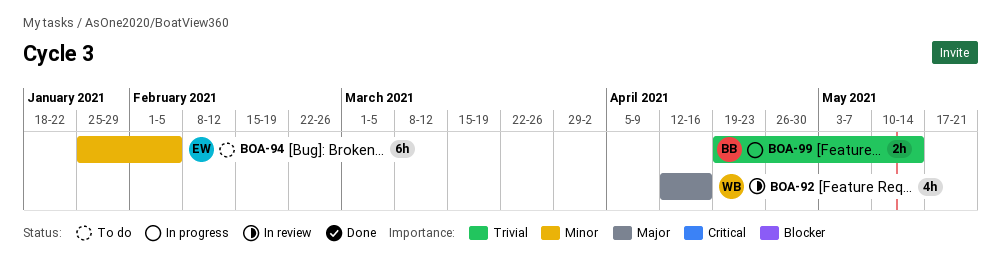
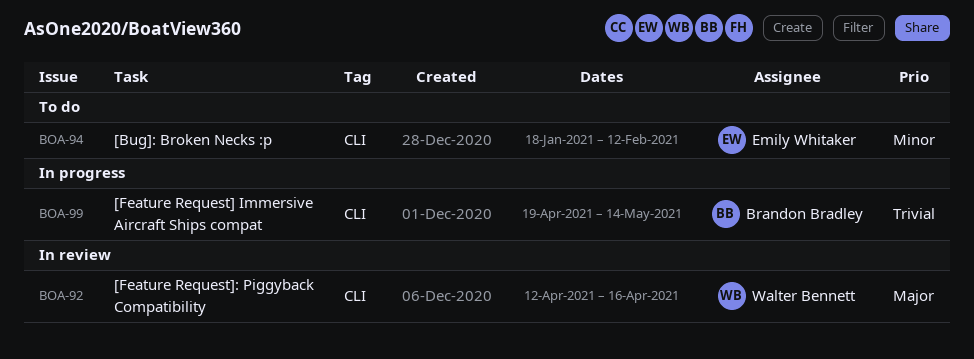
BOA-94, start: Jan 25 -> Jan 18
BOA-94, due: Feb 5 -> Feb 12

